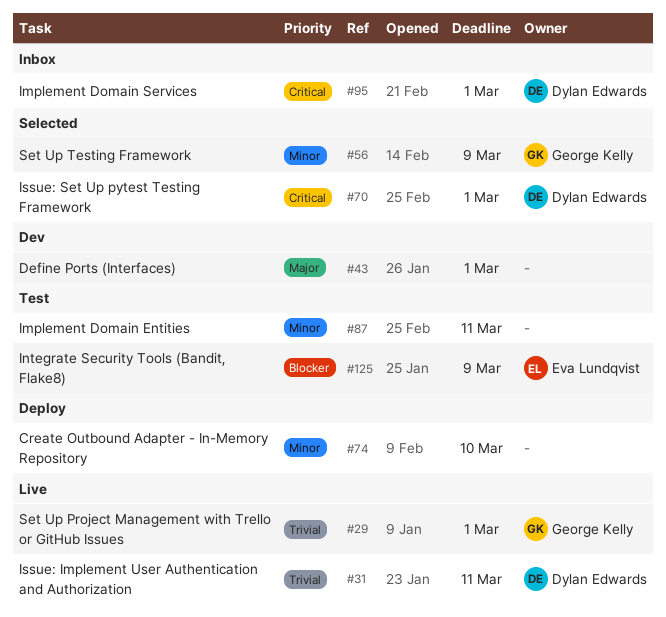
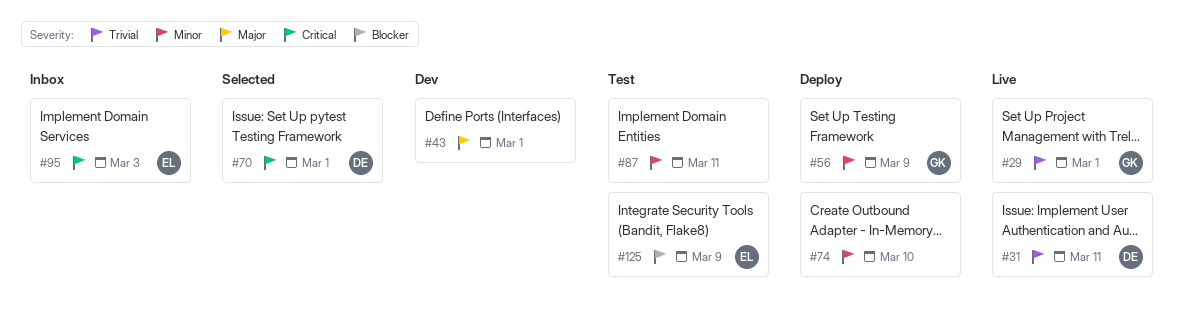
#56, status: Selected -> Deploy
#95, owner: Dylan Edwards -> Eva Lundqvist
#95, due: Mar 1 -> Mar 3

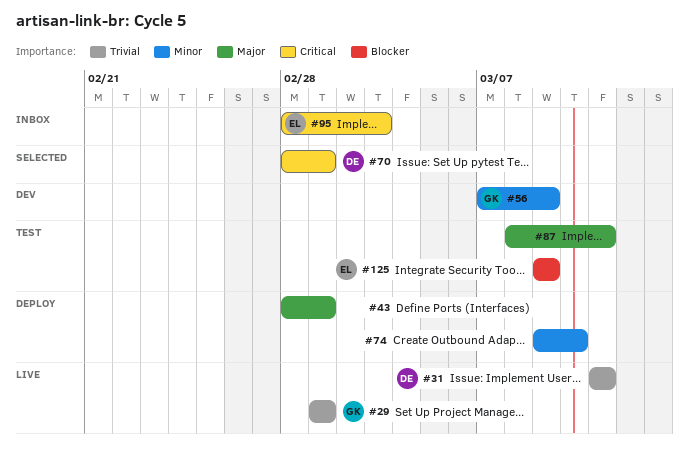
#43, status: Dev -> Deploy
#56, status: Deploy -> Dev
#87, priority: Minor -> Major

